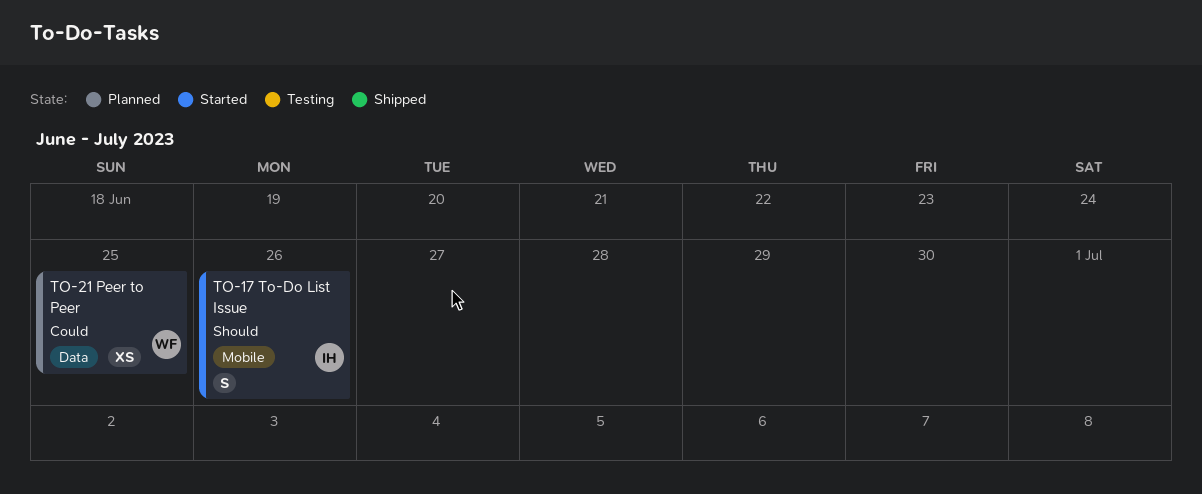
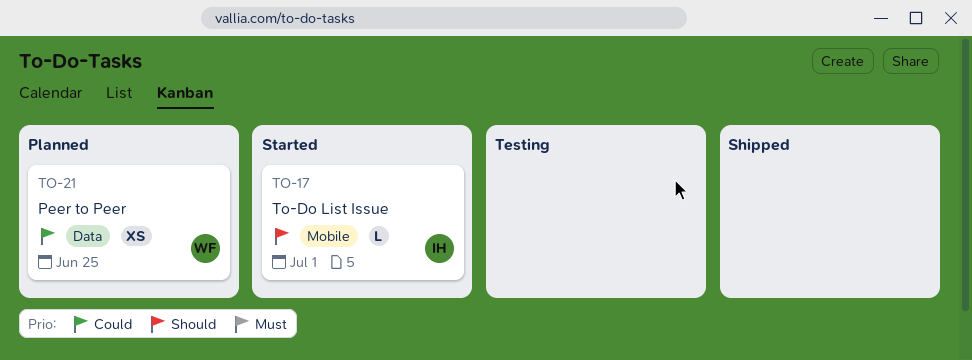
TO-17, estimate: S -> L
TO-17, due: Jun 26 -> Jul 1

